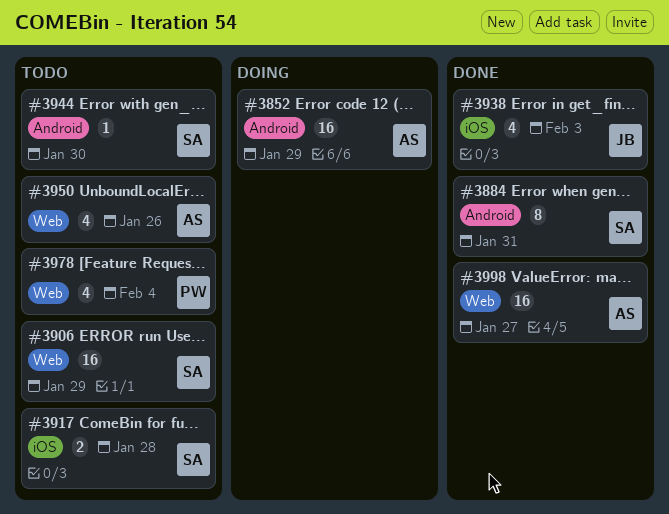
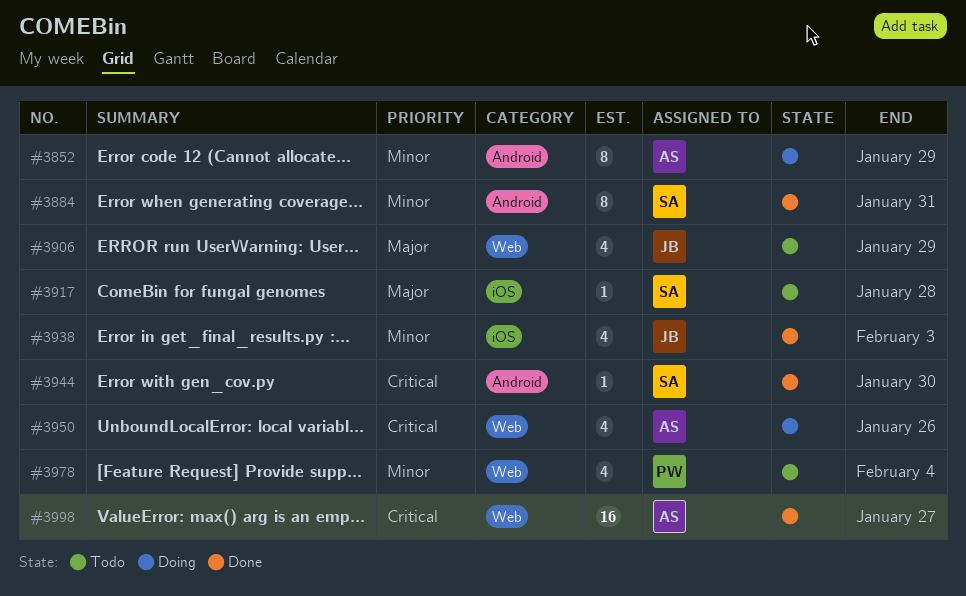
#3852, estimate: 16 -> 8
#3906, owner: SA -> JB
#3906, estimate: 16 -> 4
#3917, estimate: 2 -> 1
#3944, status: Todo -> Done
#3950, status: Todo -> Doing

